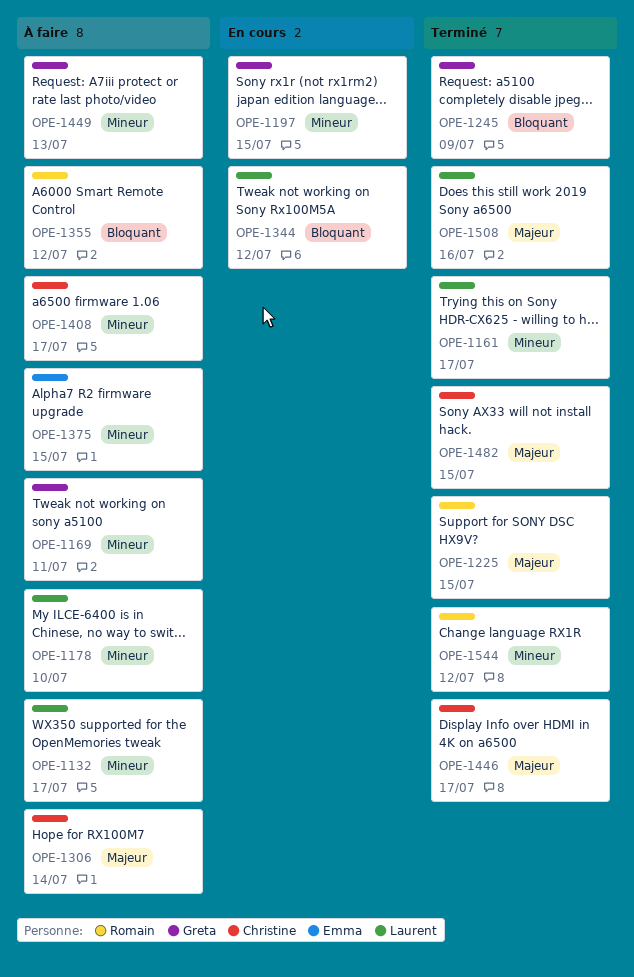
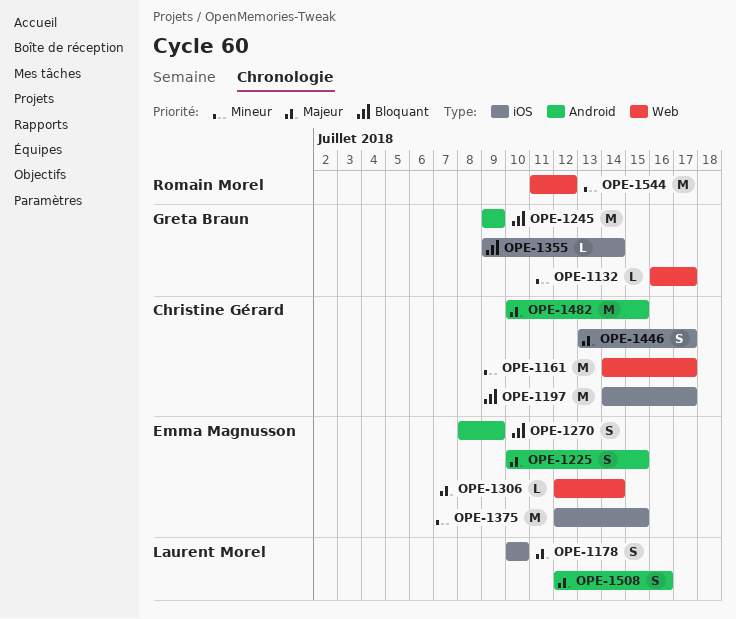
OPE-1132, owner: Laurent Morel -> Greta Braun
OPE-1161, owner: Laurent Morel -> Christine Gérard
OPE-1169: present -> none
OPE-1178, priority: Mineur -> Majeur
OPE-1197, owner: Greta Braun -> Christine Gérard
OPE-1197, priority: Mineur -> Bloquant
OPE-1197, due: Jul 15 -> Jul 17
OPE-1225, owner: Romain Morel -> Emma Magnusson
OPE-1270: none -> present
OPE-1306, owner: Christine Gérard -> Emma Magnusson
OPE-1344: present -> none
OPE-1355, owner: Romain Morel -> Greta Braun
OPE-1355, due: Jul 12 -> Jul 14
OPE-1408: present -> none
OPE-1449: present -> none

